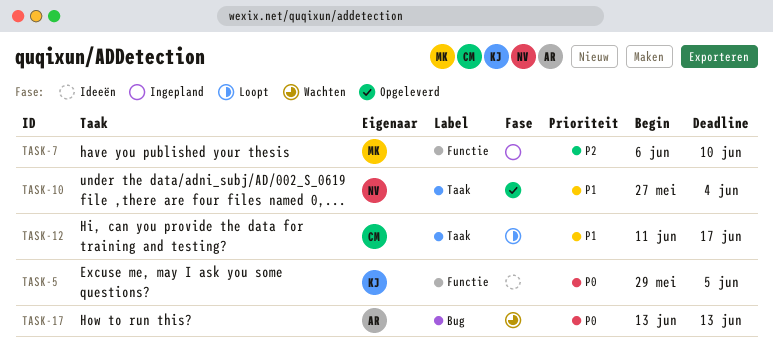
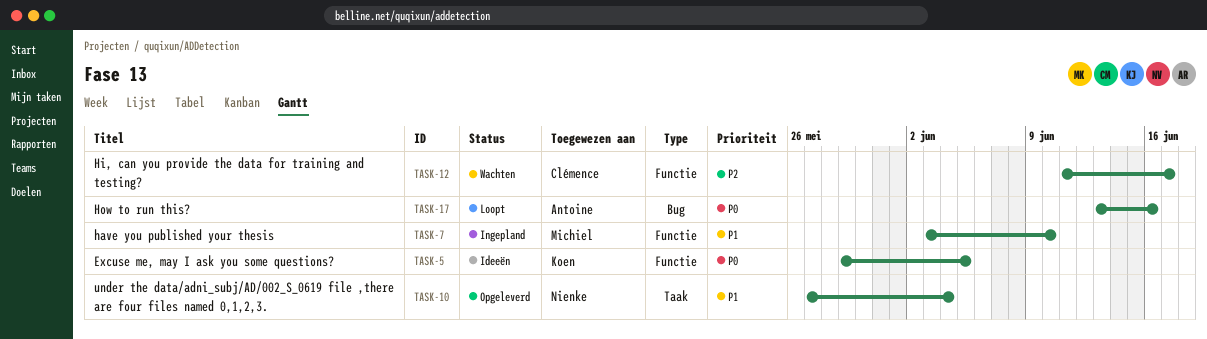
TASK-7, priority: P2 -> P1
TASK-7, start: Jun 6 -> Jun 3
TASK-12, status: Loopt -> Wachten
TASK-12, priority: P1 -> P2
TASK-12, label: Taak -> Functie
TASK-17, status: Wachten -> Loopt
TASK-17, due: Jun 13 -> Jun 16

